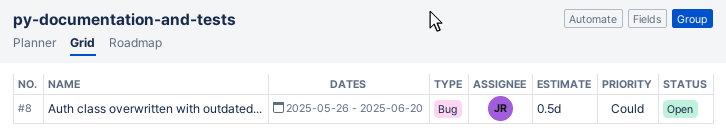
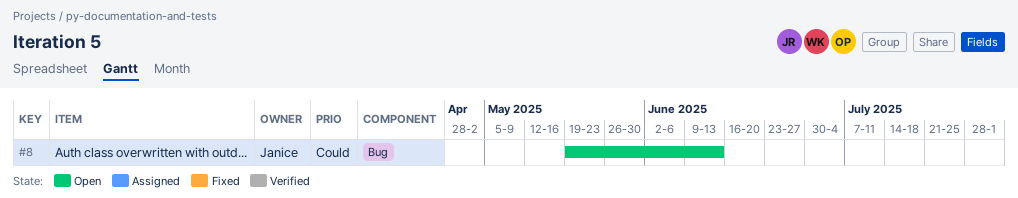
#8, start: May 26 -> May 19
#8, due: Jun 20 -> Jun 13

